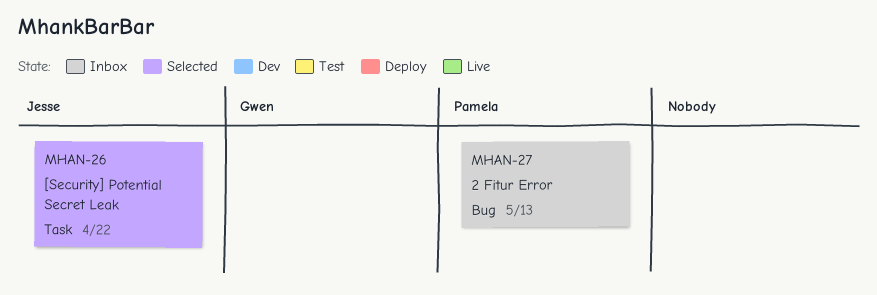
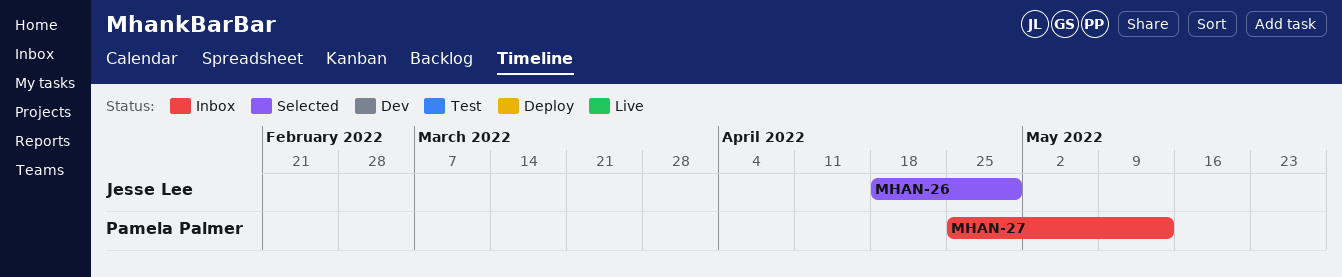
MHAN-26, due: Apr 22 -> Apr 29

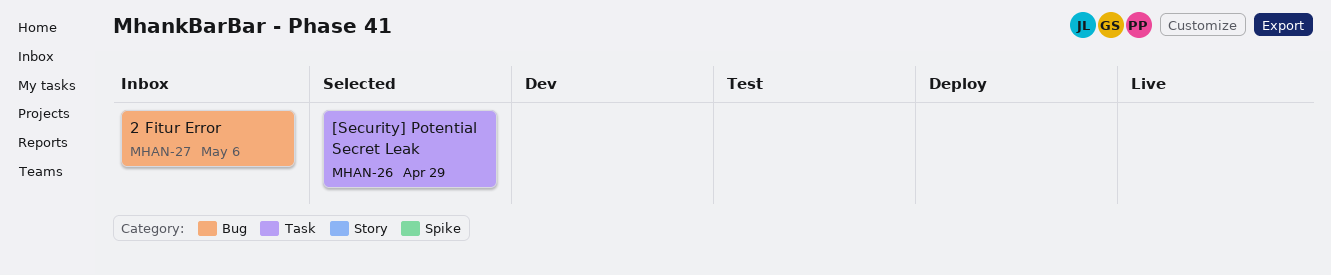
MHAN-27, due: May 13 -> May 6

